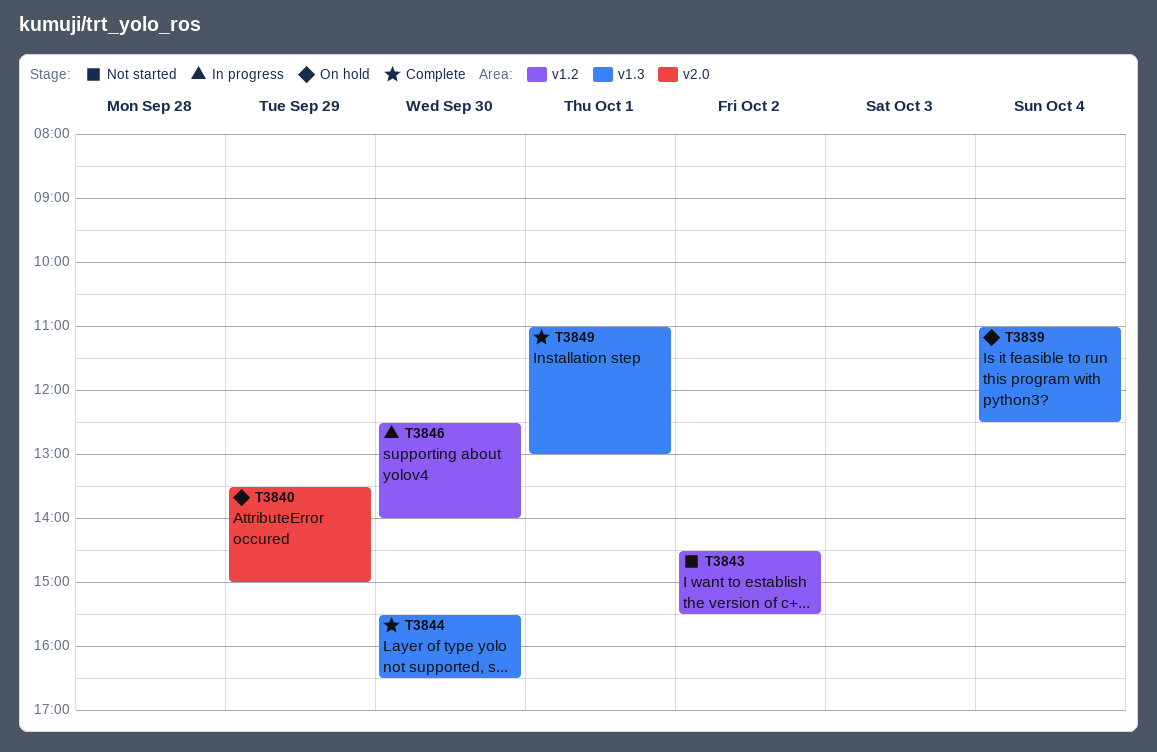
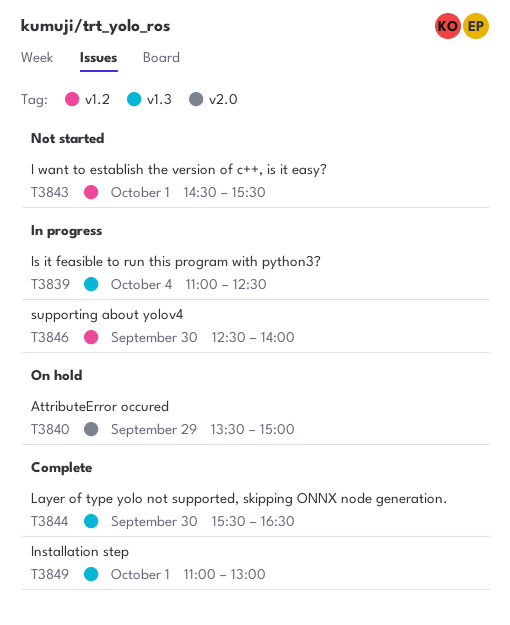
T3839, status: On hold -> In progress
T3843, day: Oct 2 -> Oct 1

